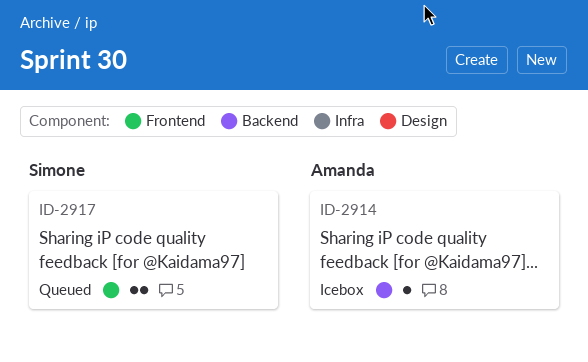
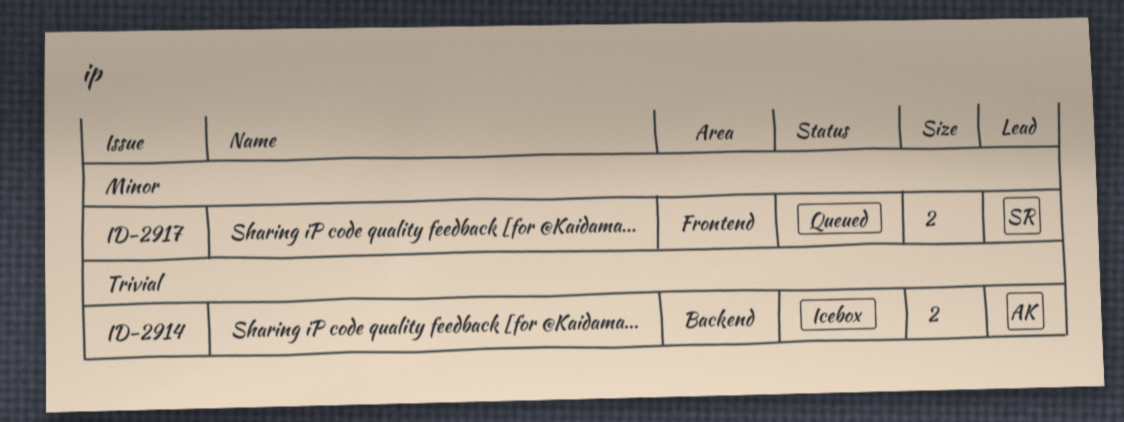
ID-2914, estimate: 1 -> 2

